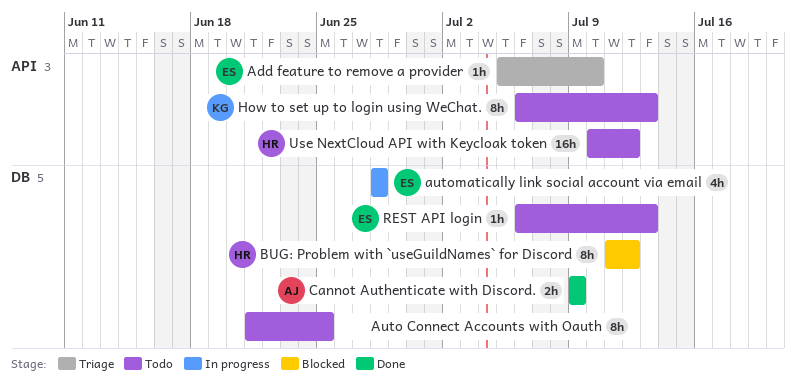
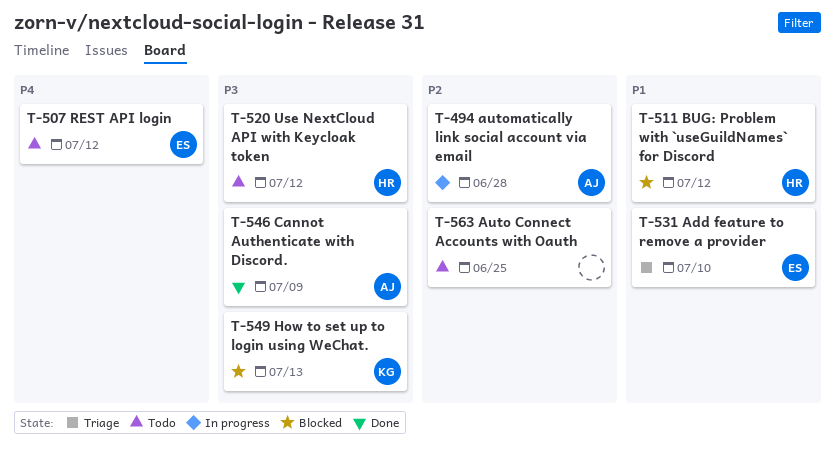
automatically link social account via email, owner: ES -> AJ
How to set up to login using WeChat., status: Todo -> Blocked
REST API login, due: Jul 13 -> Jul 12

